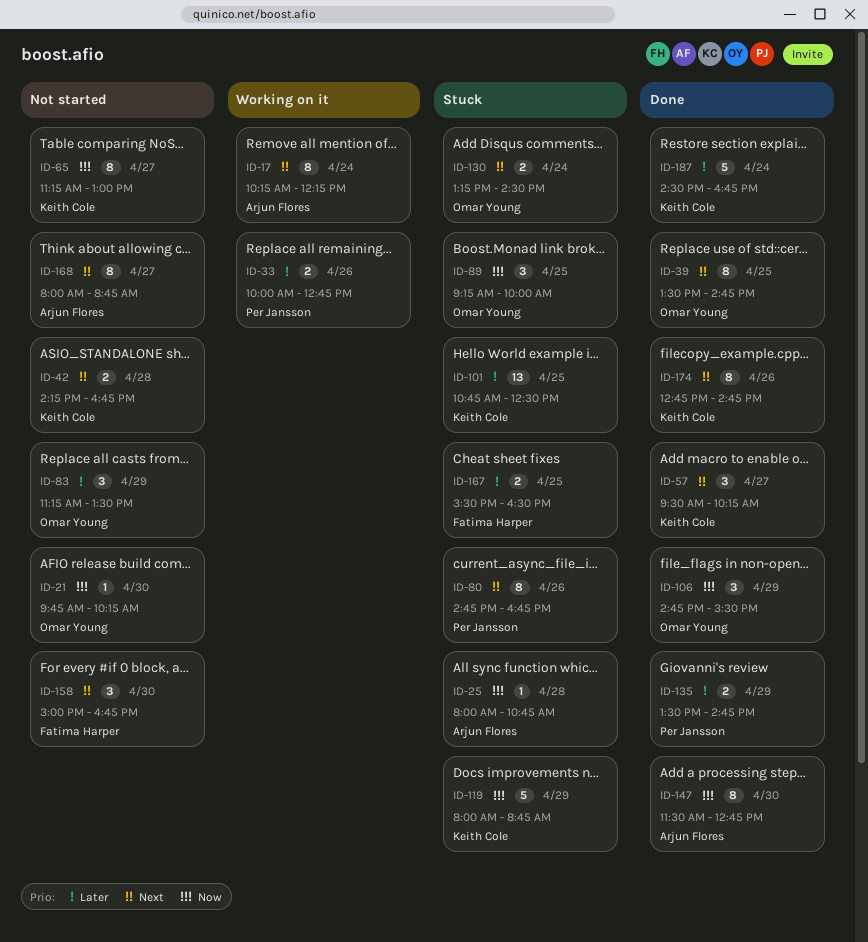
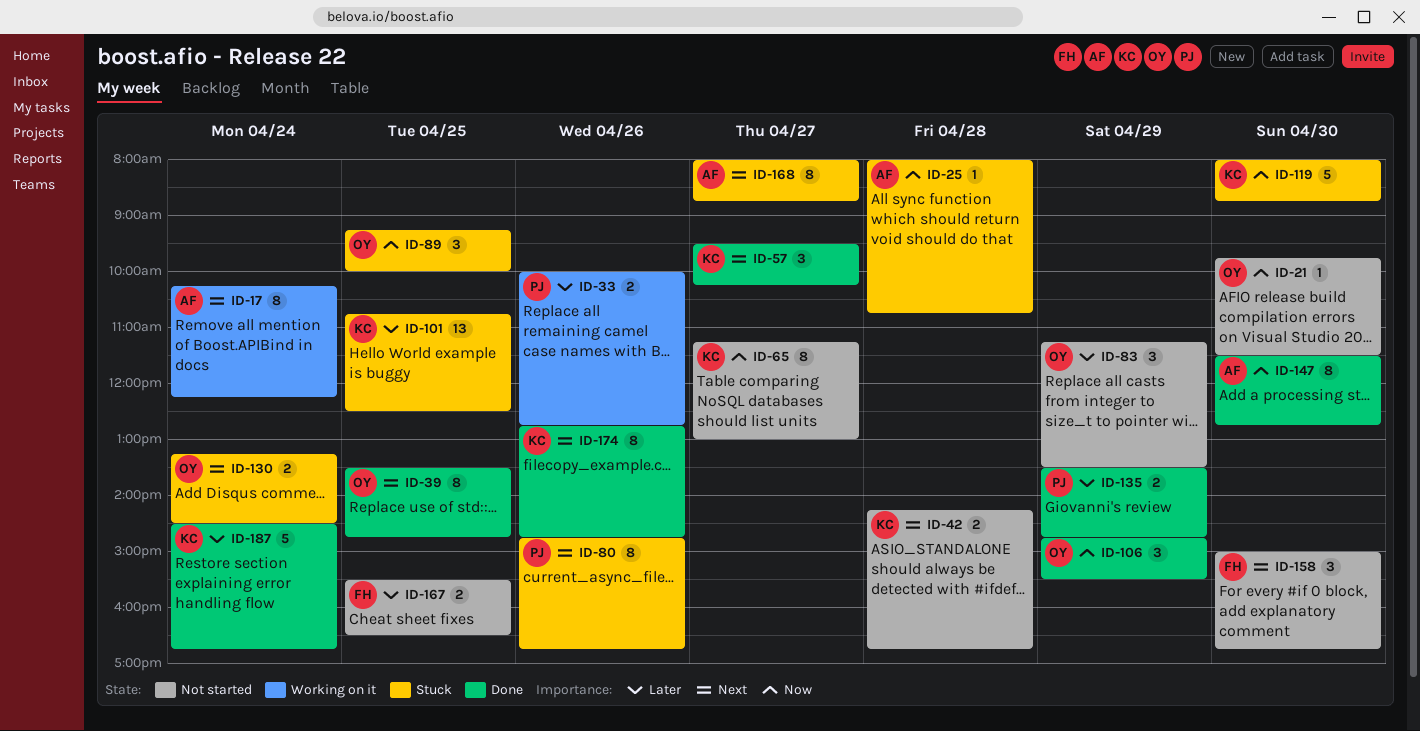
ID-21, ends: 10:15 -> 11:30
ID-119, day: Apr 29 -> Apr 30
ID-167, status: Stuck -> Not started
ID-168, status: Not started -> Stuck

